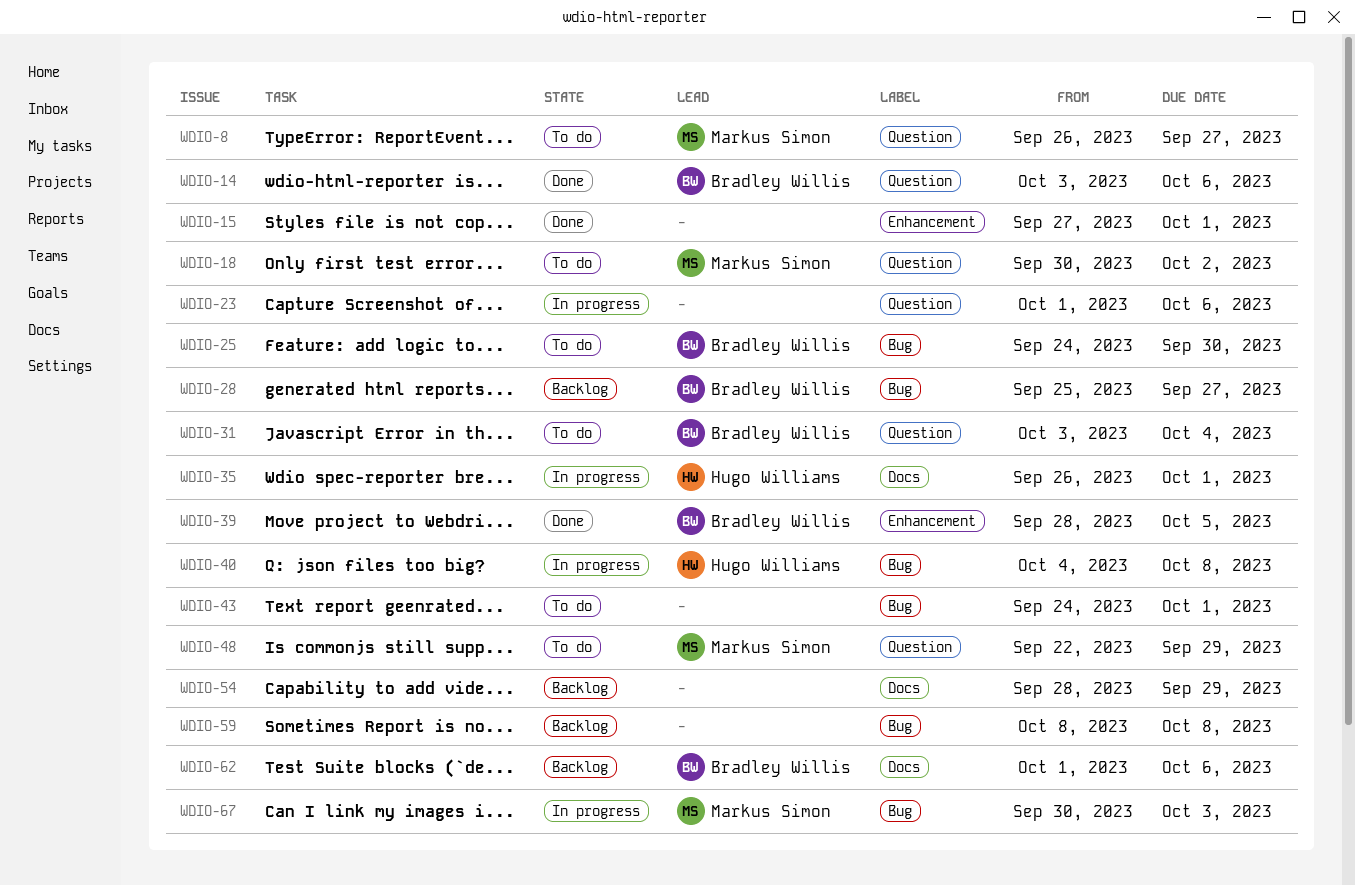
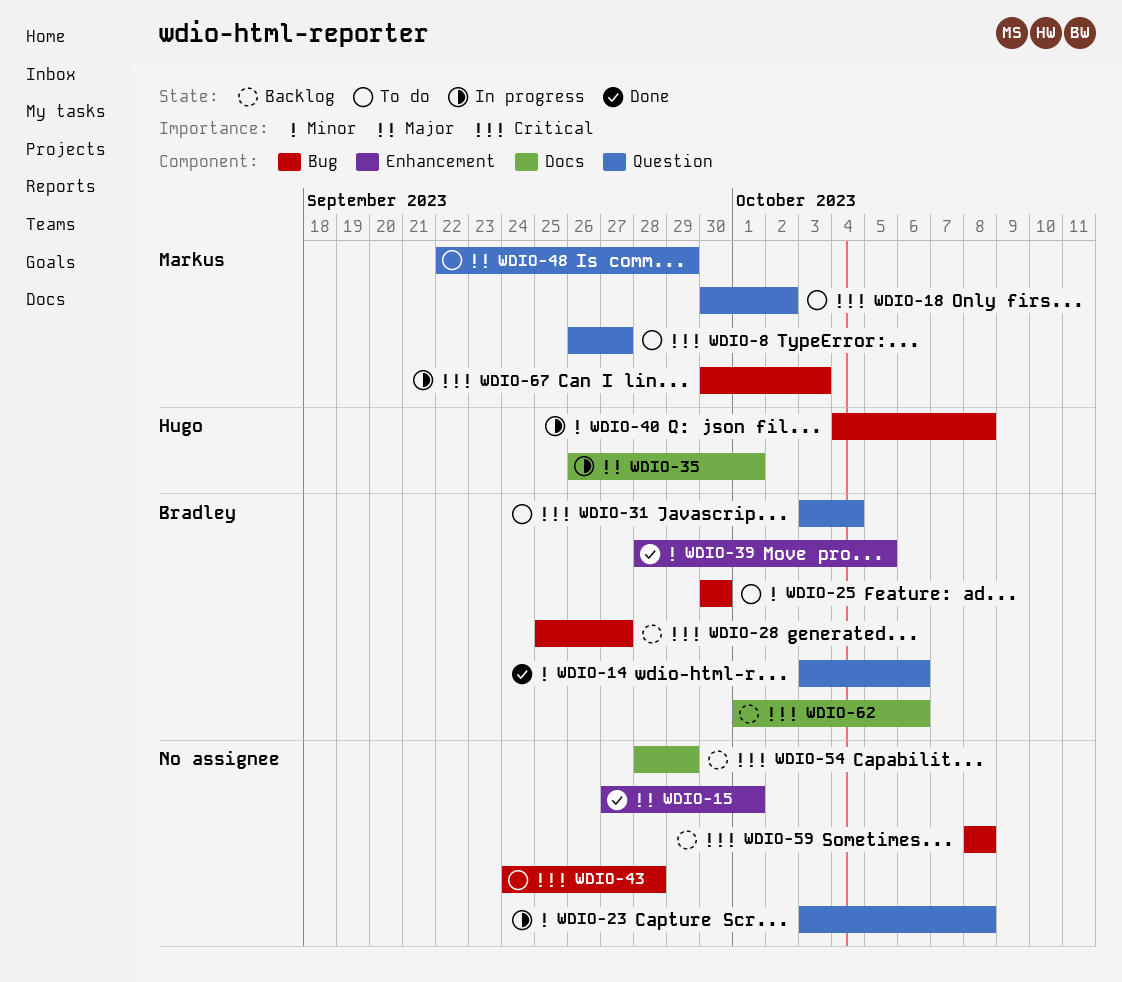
WDIO-23, start: Oct 1 -> Oct 3
WDIO-23, due: Oct 6 -> Oct 8
WDIO-25, start: Sep 24 -> Sep 30
WDIO-43, due: Oct 1 -> Sep 28

